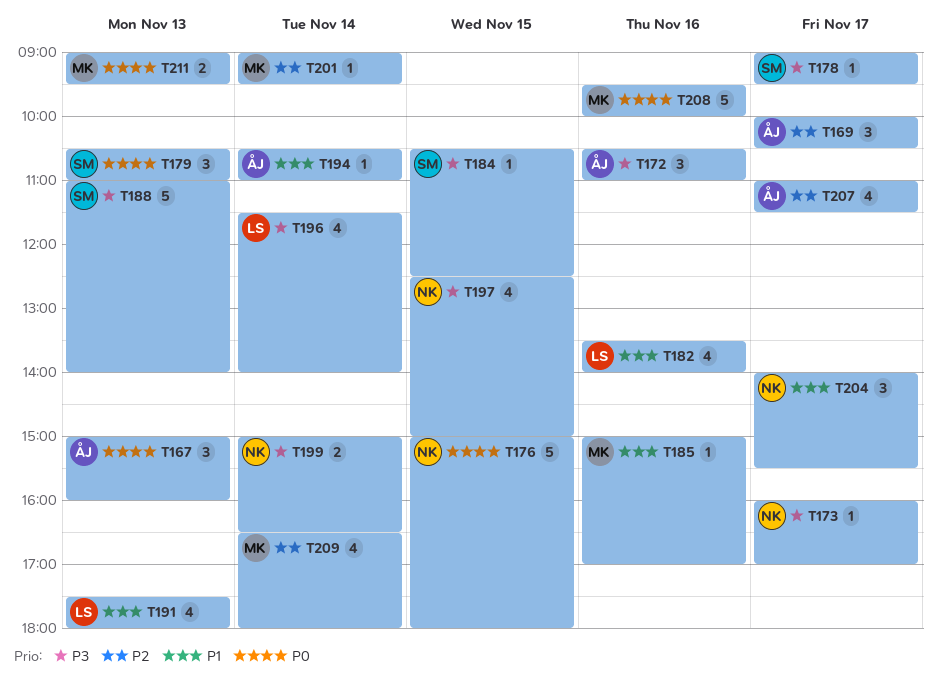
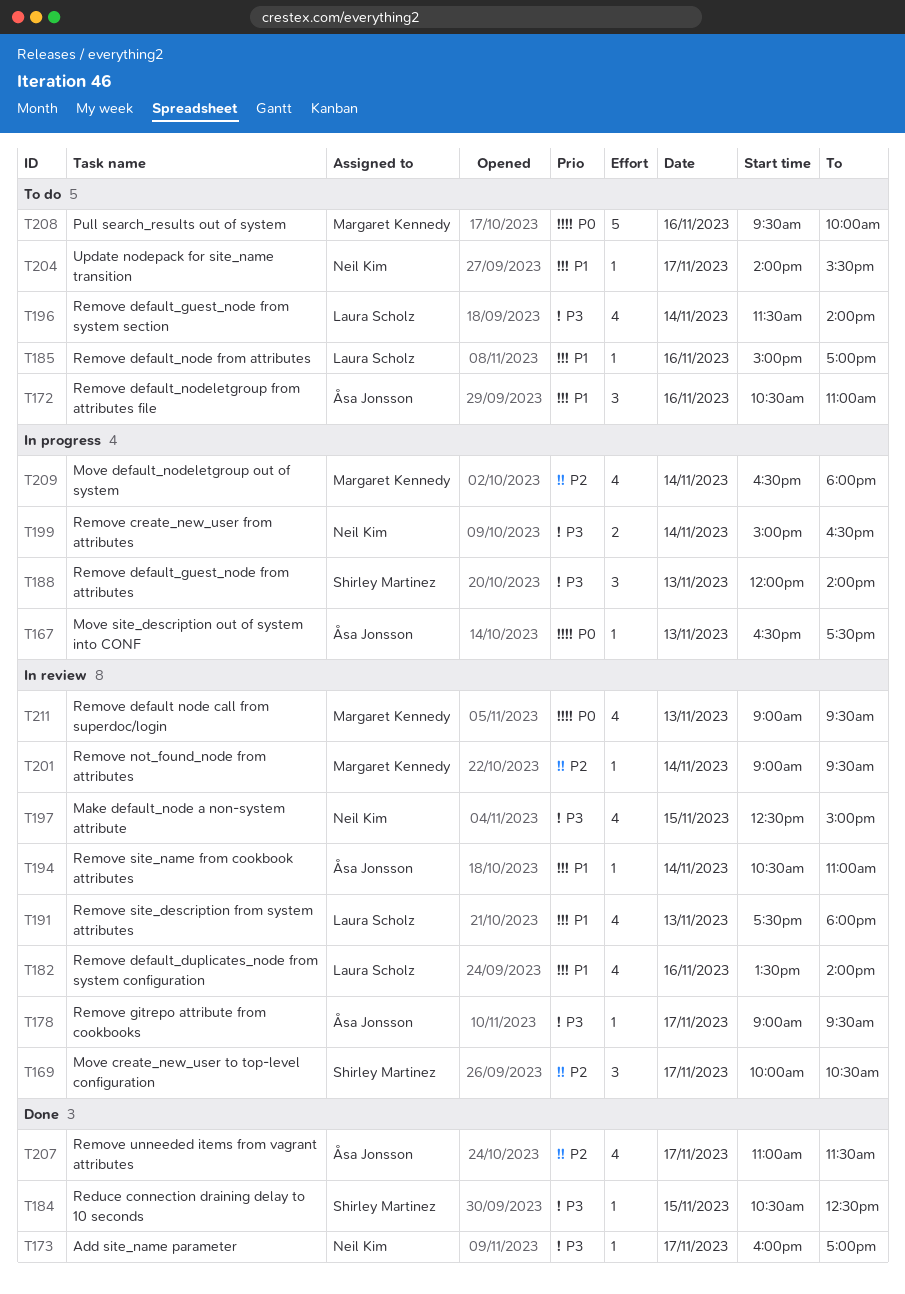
T167, estimate: 3 -> 1
T167, begins: 15:00 -> 16:30
T167, ends: 16:00 -> 17:30
T169, owner: Åsa Jonsson -> Shirley Martinez
T172, priority: P3 -> P1
T176: present -> none
T178, owner: Shirley Martinez -> Åsa Jonsson
T179: present -> none
T185, owner: Margaret Kennedy -> Laura Scholz
T188, estimate: 5 -> 3
T188, begins: 11:00 -> 12:00
T204, estimate: 3 -> 1
T211, estimate: 2 -> 4

